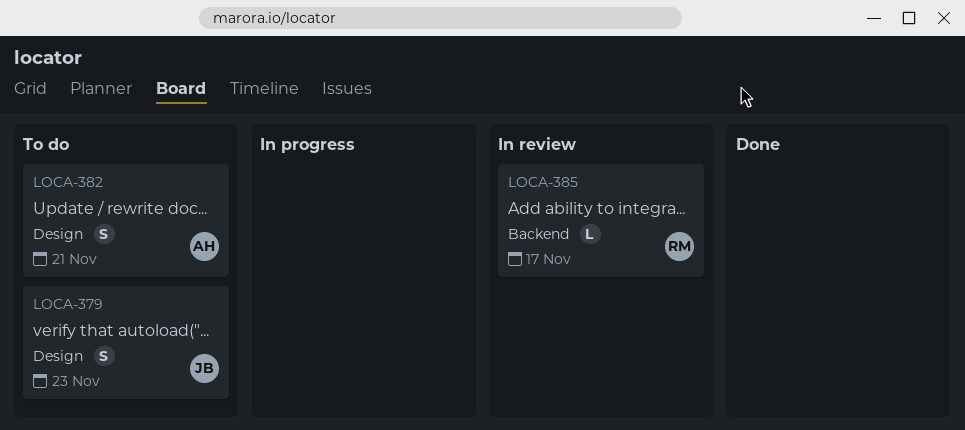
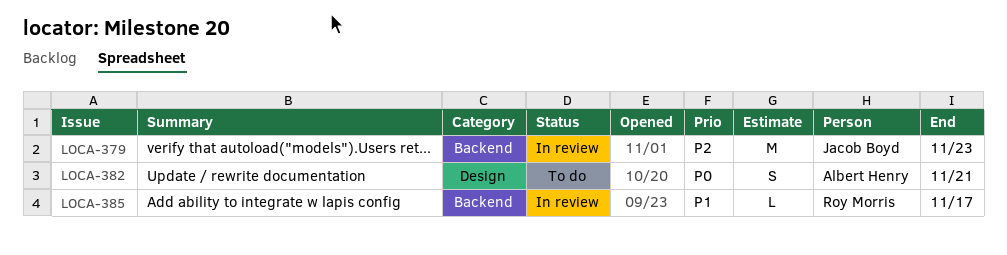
LOCA-379, status: To do -> In review
LOCA-379, label: Design -> Backend
LOCA-379, estimate: S -> M

